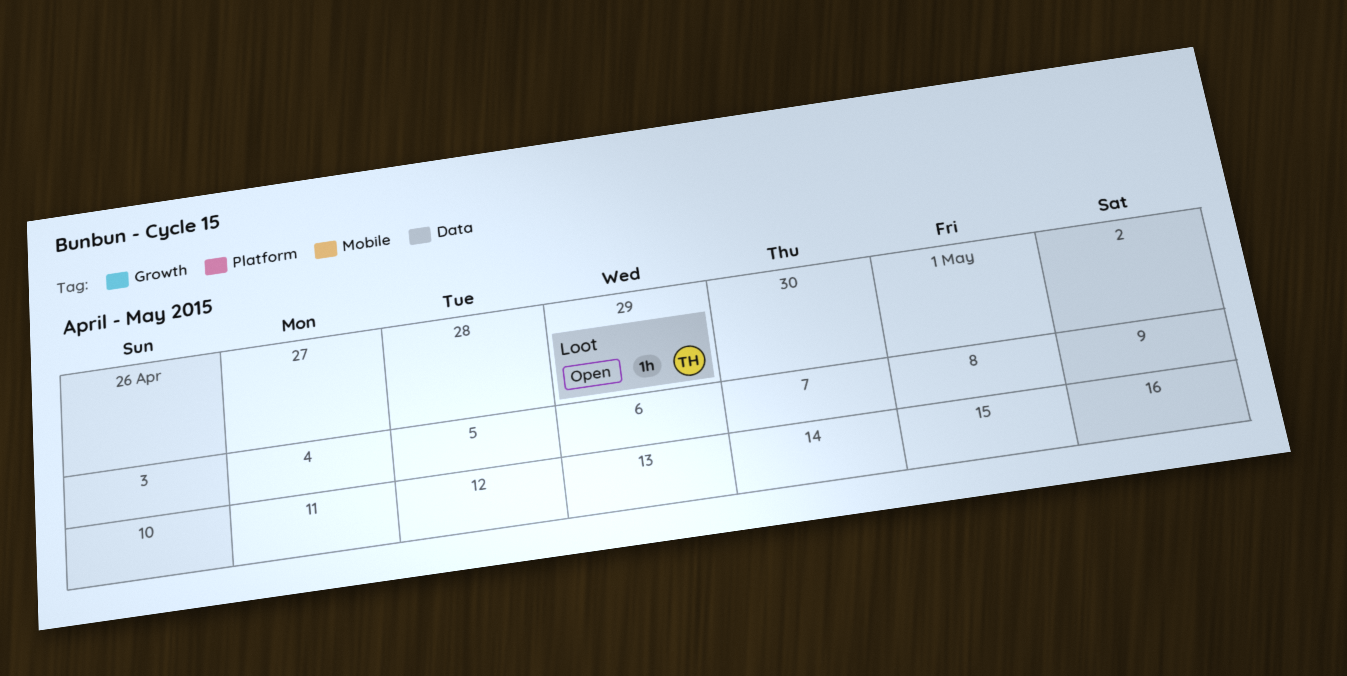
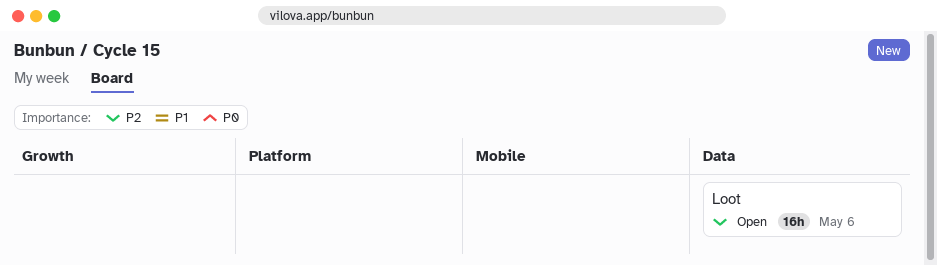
Loot, estimate: 1h -> 16h
Loot, due: Apr 29 -> May 6

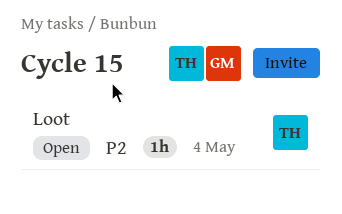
Loot, estimate: 16h -> 1h
Loot, due: May 6 -> May 4

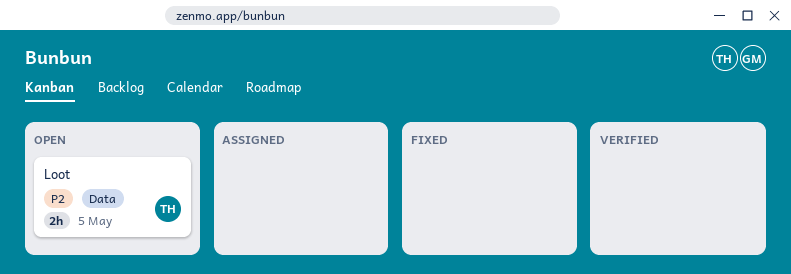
Loot, estimate: 1h -> 2h
Loot, due: May 4 -> May 5

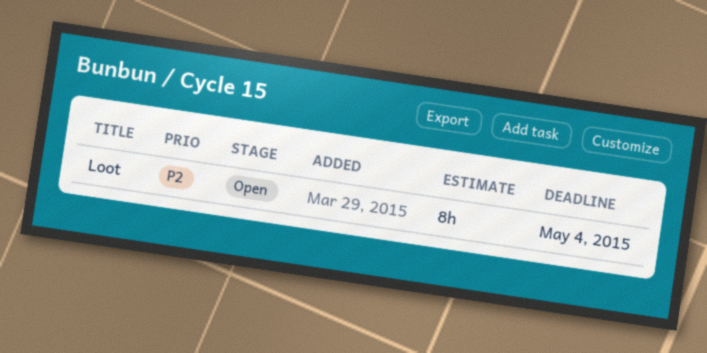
Loot, estimate: 2h -> 8h
Loot, due: May 5 -> May 4

